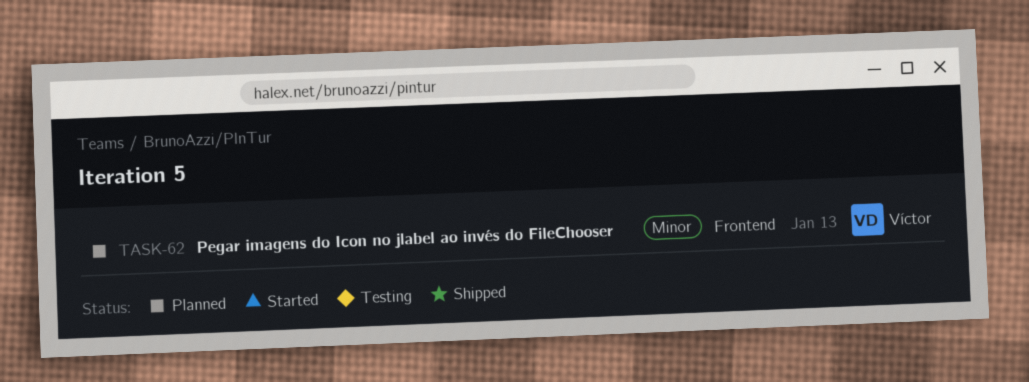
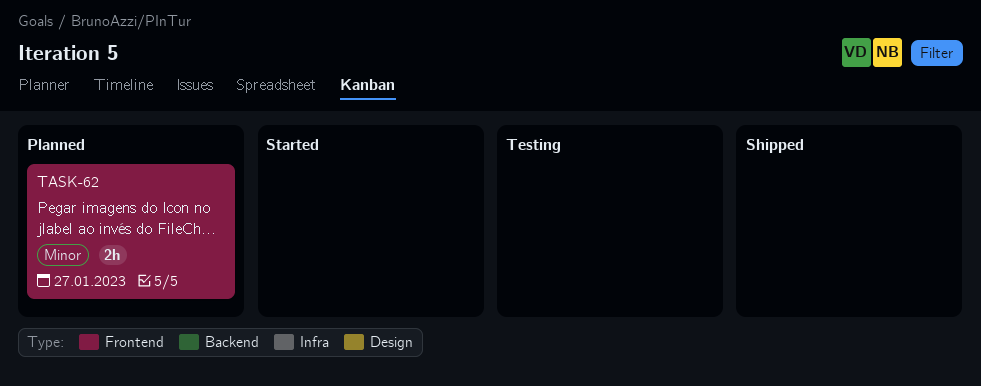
TASK-62, due: Jan 13 -> Jan 27

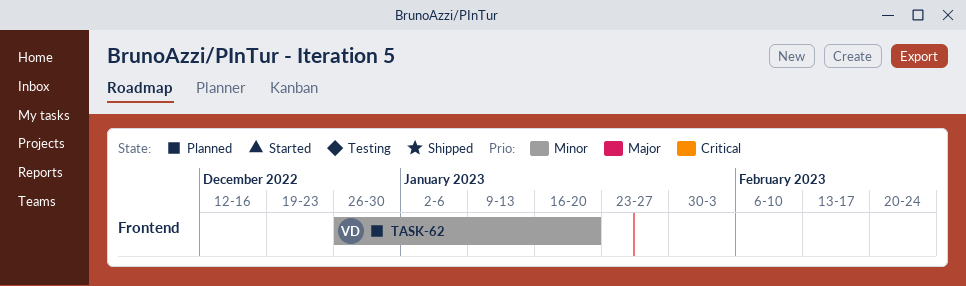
TASK-62, due: Jan 27 -> Jan 20

